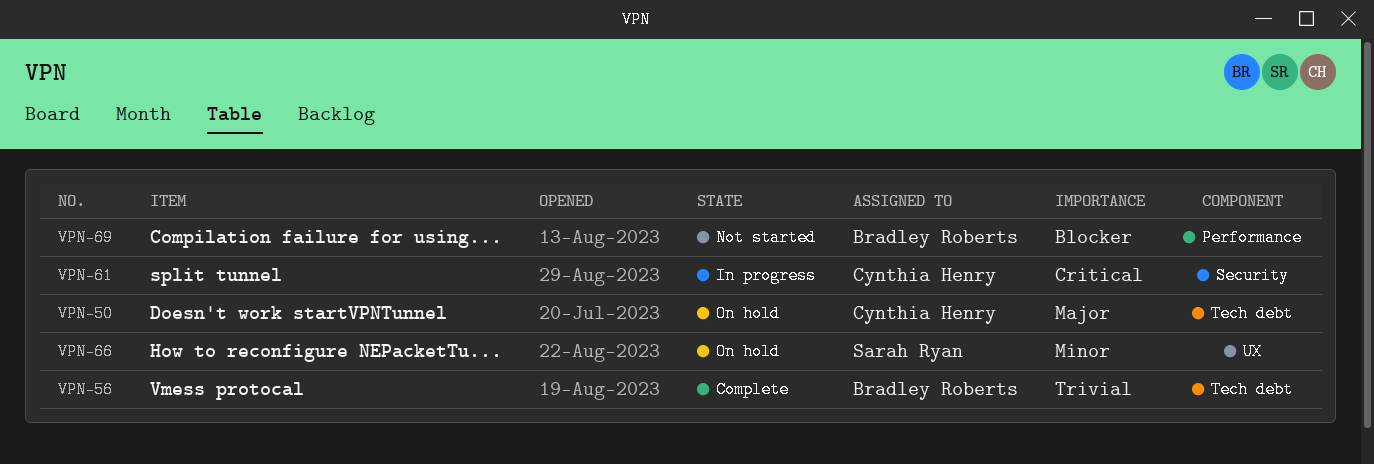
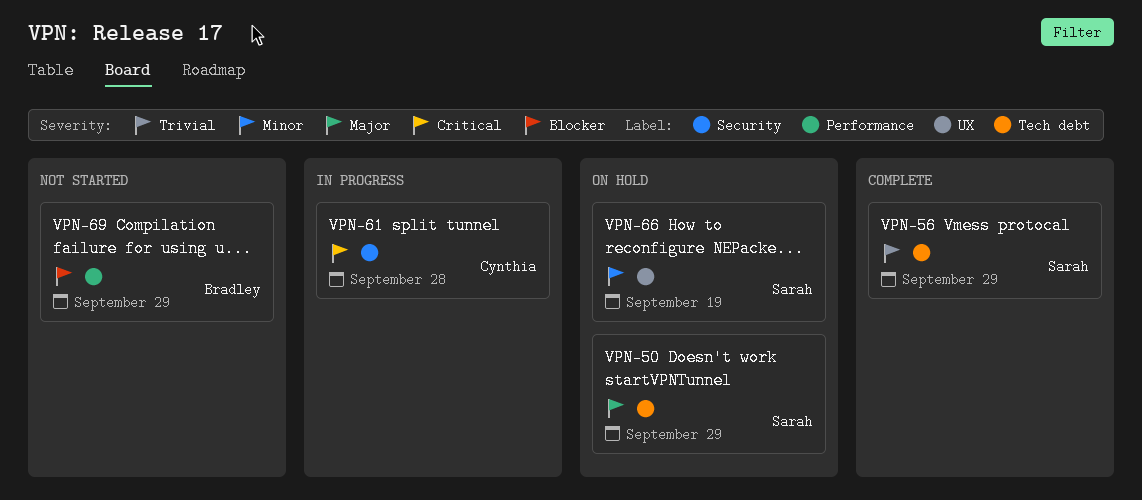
VPN-50, owner: Cynthia Henry -> Sarah Ryan
VPN-56, owner: Bradley Roberts -> Sarah Ryan

